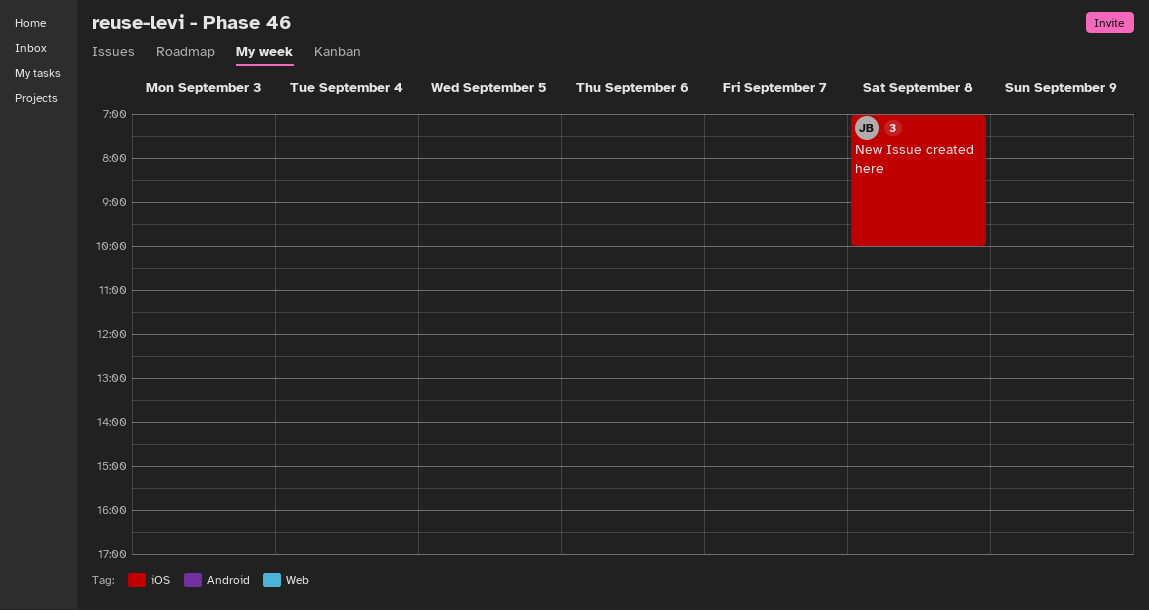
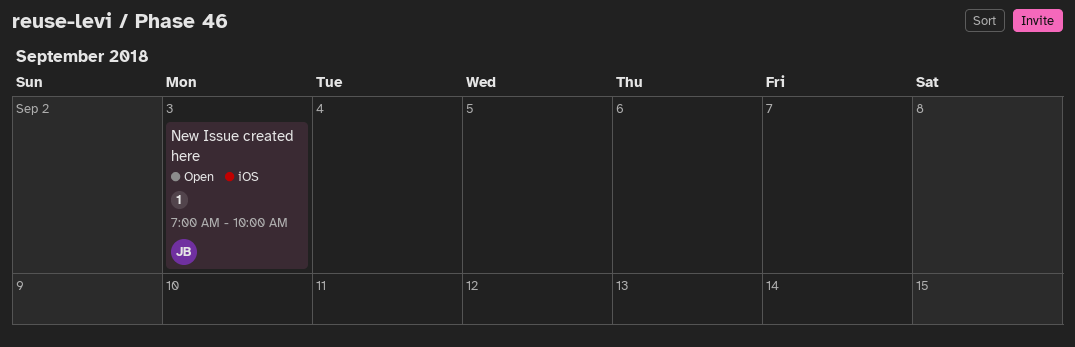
New Issue created here, estimate: 3 -> 1
New Issue created here, day: Sep 8 -> Sep 3

